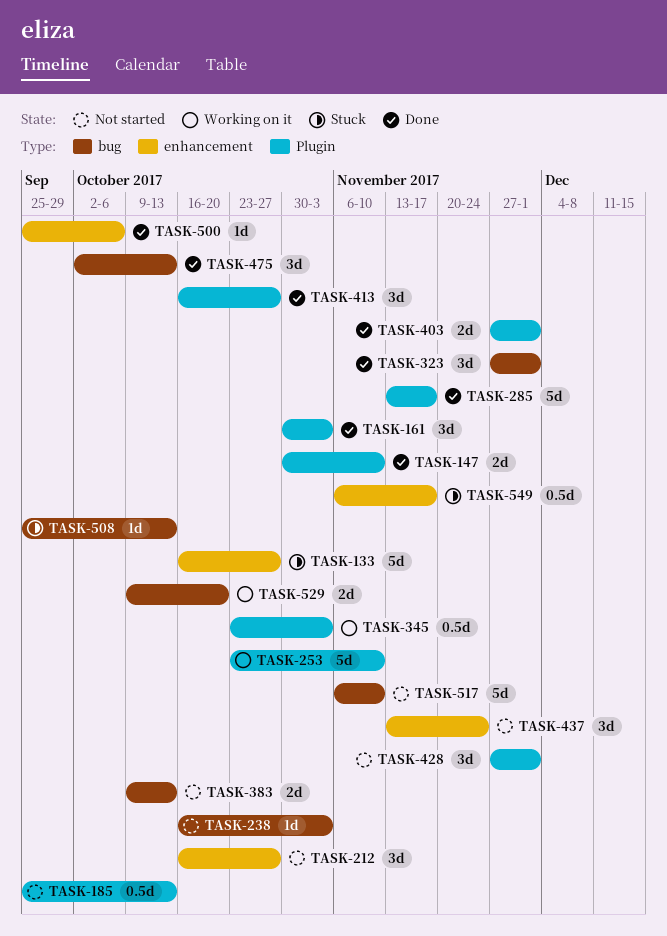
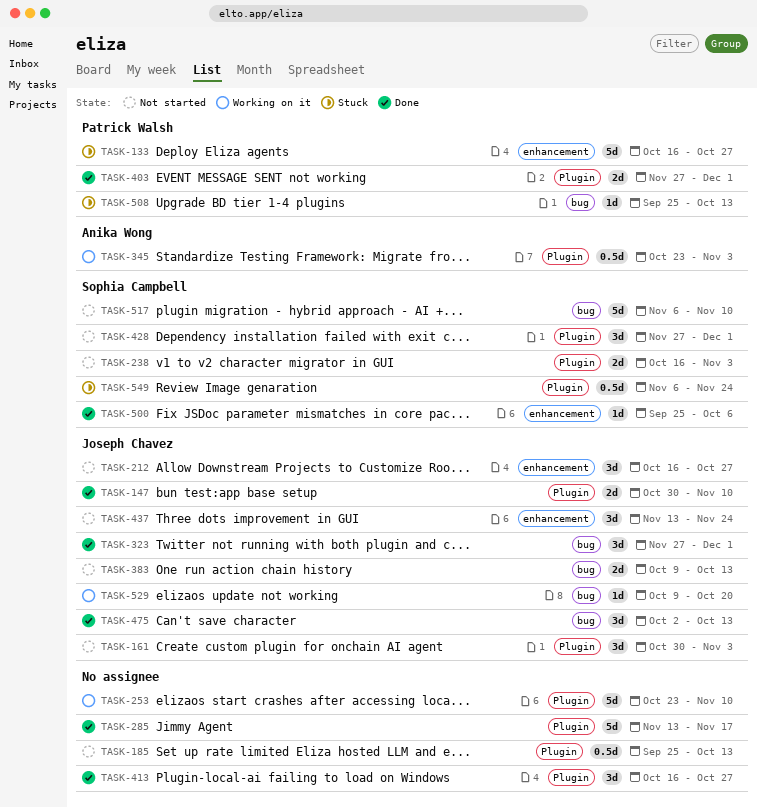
TASK-161, status: Done -> Not started
TASK-238, label: bug -> Plugin
TASK-238, estimate: 1d -> 2d
TASK-529, estimate: 2d -> 1d
TASK-549, label: enhancement -> Plugin
TASK-549, due: Nov 17 -> Nov 24

